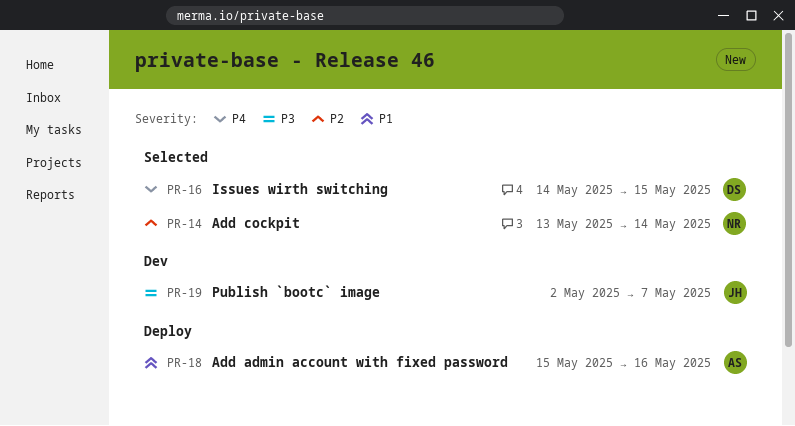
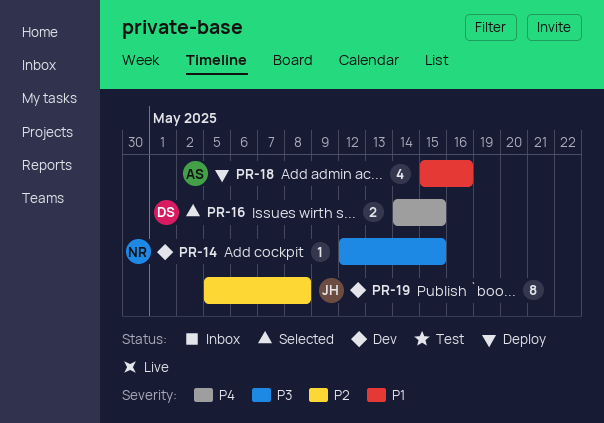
PR-14, status: Selected -> Dev
PR-14, priority: P2 -> P3
PR-14, start: May 13 -> May 12
PR-14, due: May 14 -> May 15
PR-19, priority: P3 -> P2
PR-19, start: May 2 -> May 5
PR-19, due: May 7 -> May 8

